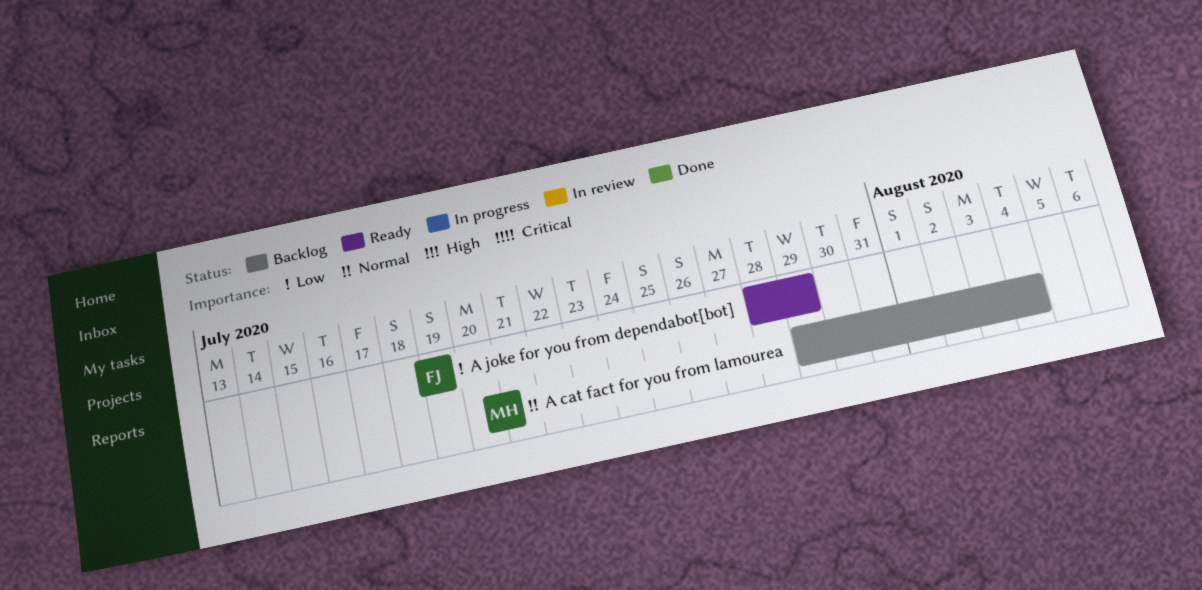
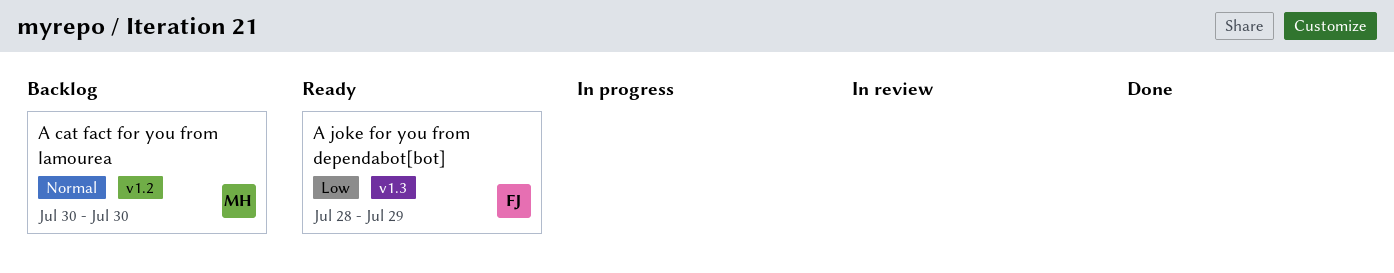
A cat fact for you from lamourea, start: Jul 29 -> Jul 30
A cat fact for you from lamourea, due: Aug 4 -> Jul 30

